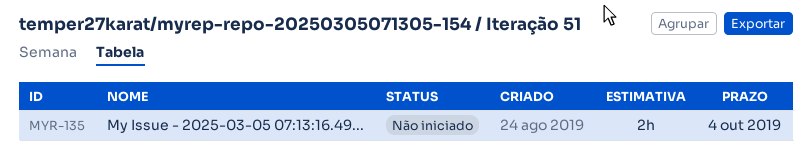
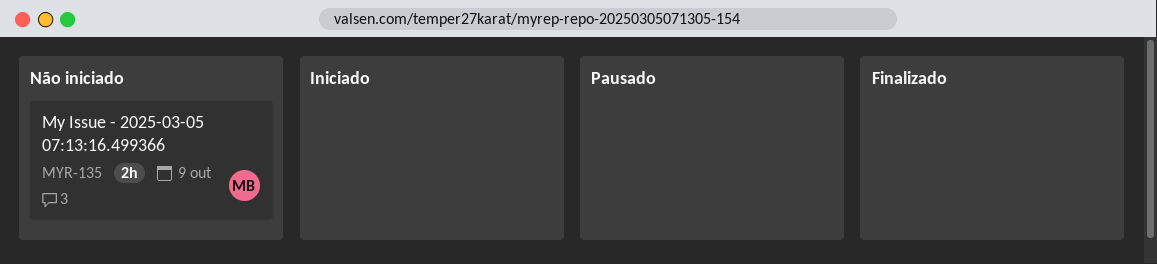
MYR-135, due: Oct 4 -> Oct 9

